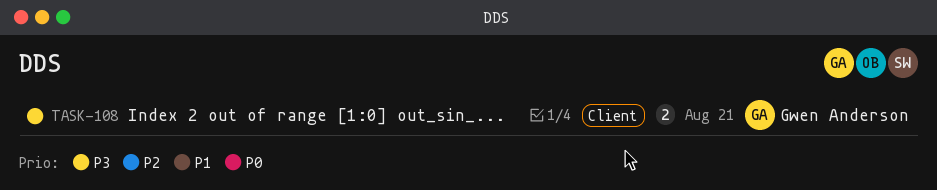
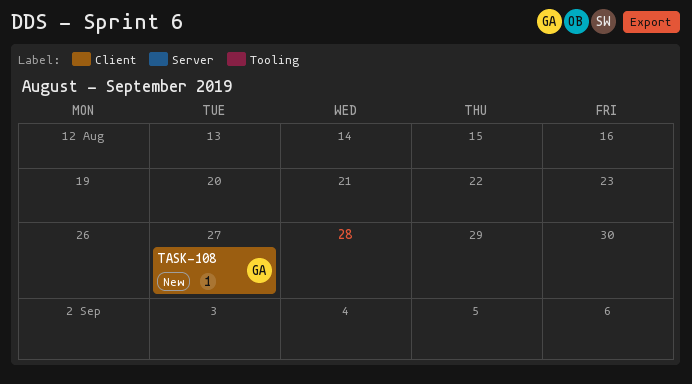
TASK-108, estimate: 2 -> 1
TASK-108, due: Aug 21 -> Aug 27

